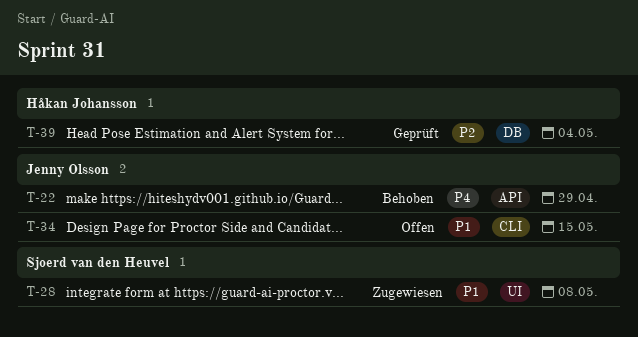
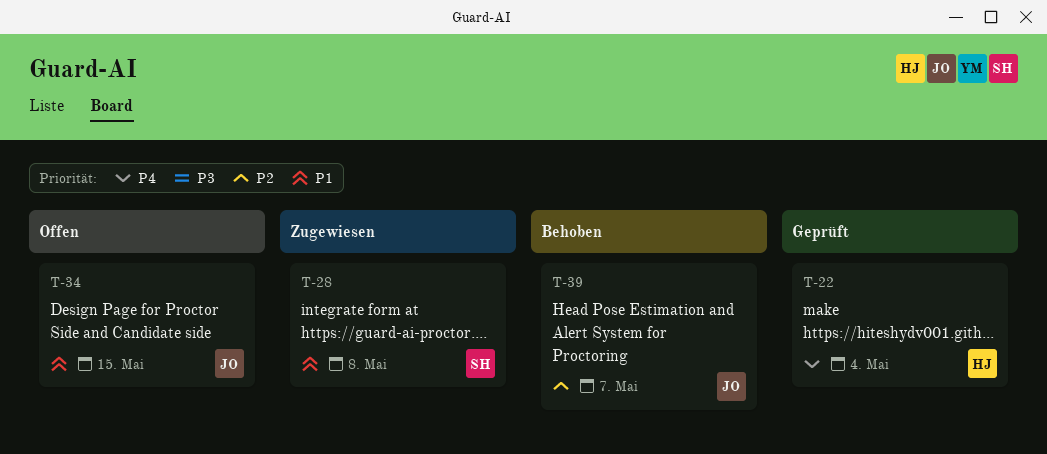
T-22, status: Behoben -> Geprüft
T-22, owner: Jenny Olsson -> Håkan Johansson
T-22, due: Apr 29 -> May 4
T-39, status: Geprüft -> Behoben
T-39, owner: Håkan Johansson -> Jenny Olsson
T-39, due: May 4 -> May 7

